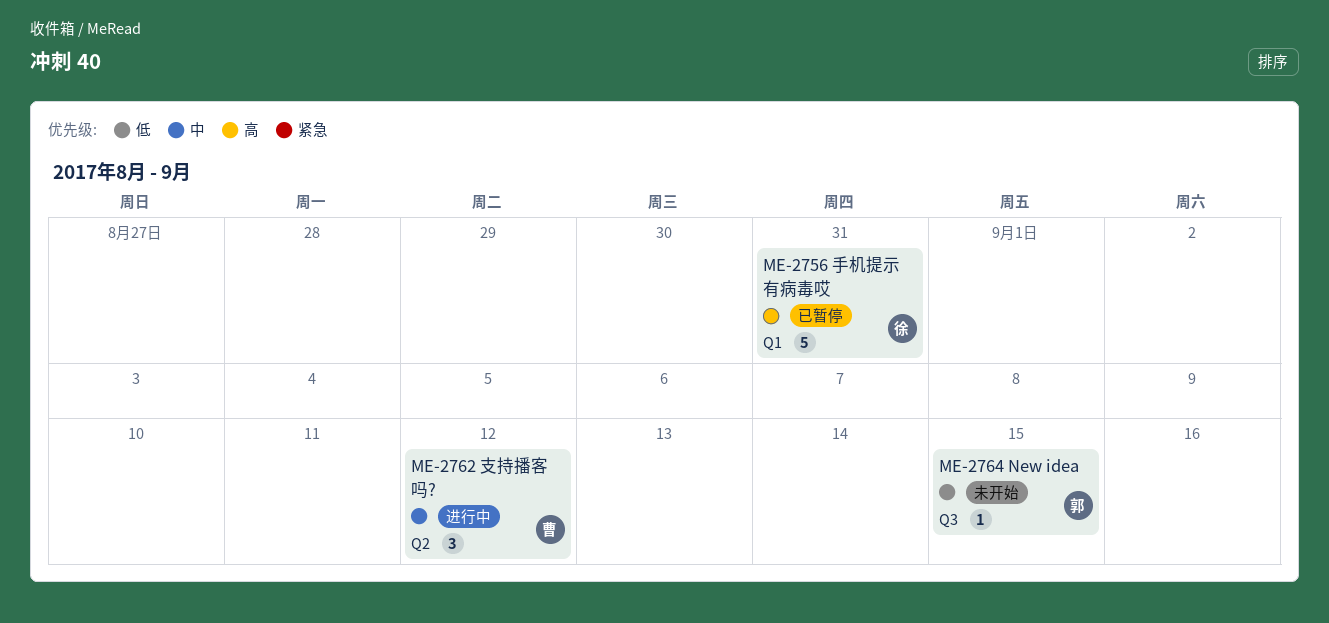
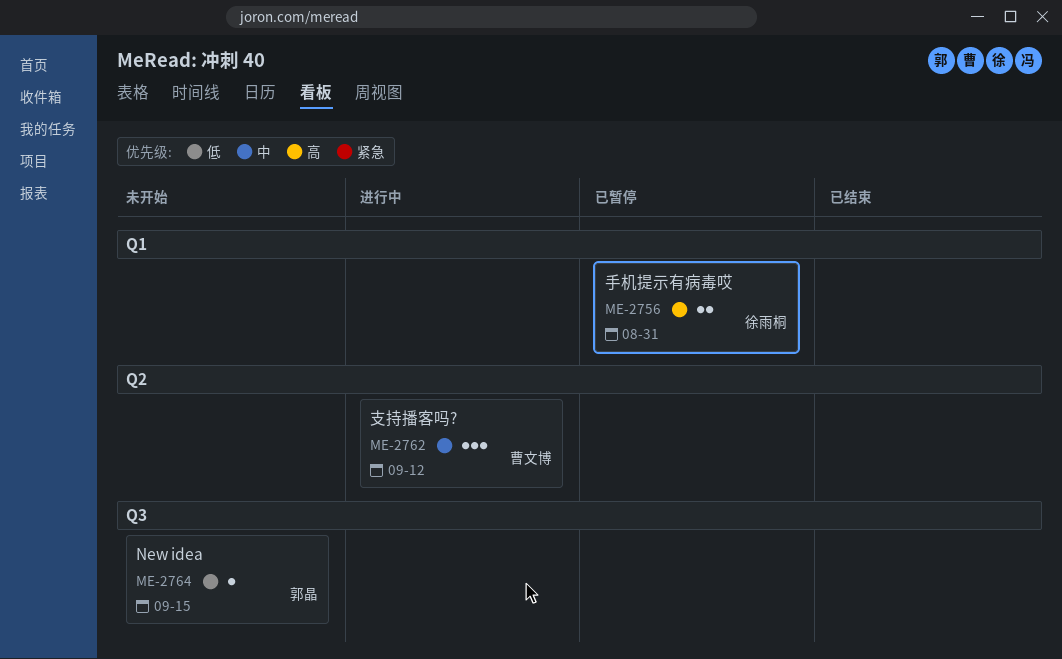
ME-2756, estimate: 5 -> 2

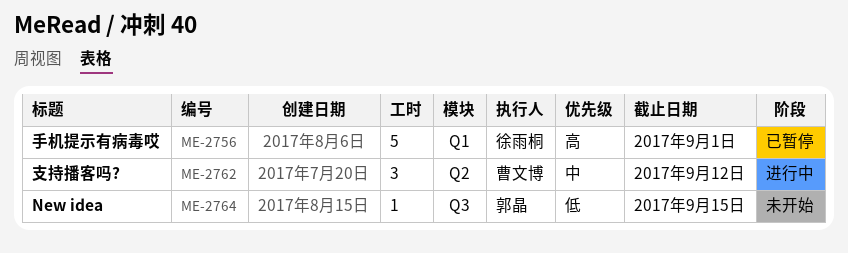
ME-2756, estimate: 2 -> 5
ME-2756, due: Aug 31 -> Sep 1

